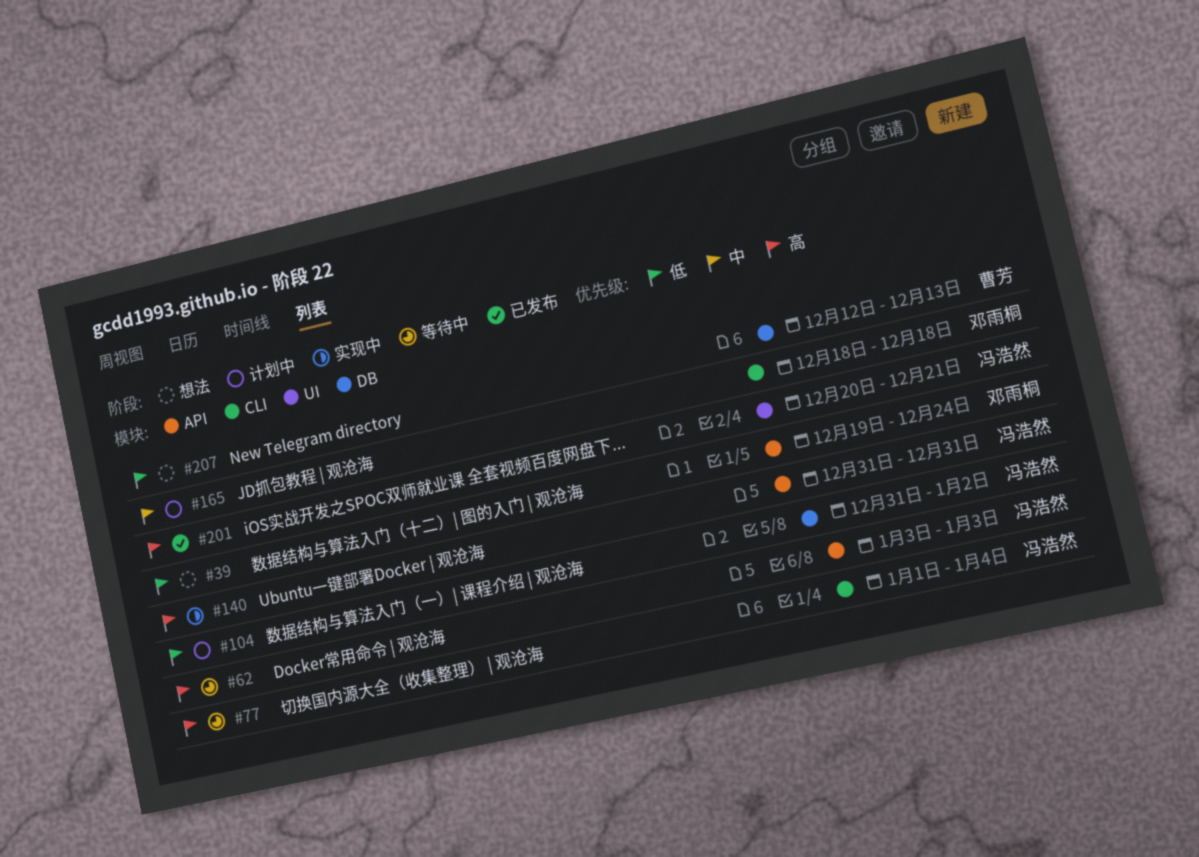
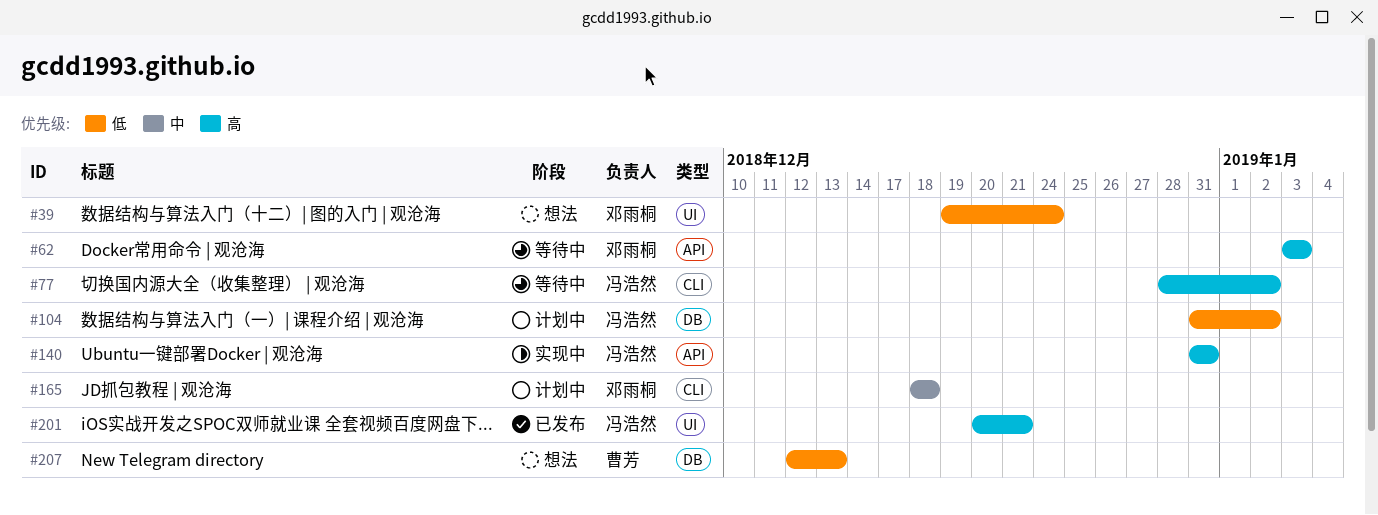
#39, label: API -> UI
#62, owner: 冯浩然 -> 邓雨桐
#77, start: Jan 1 -> Dec 28
#77, due: Jan 4 -> Jan 2

